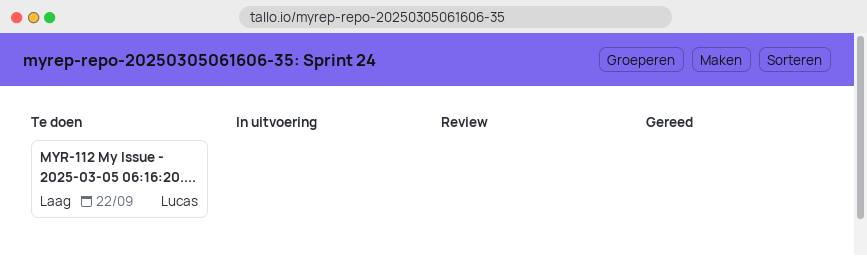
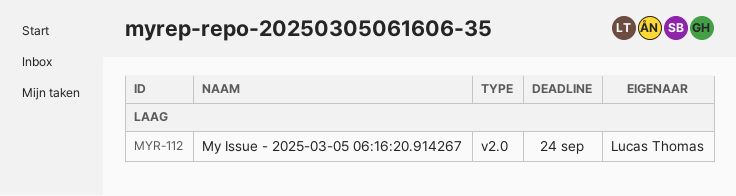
MYR-112, due: Sep 22 -> Sep 24

